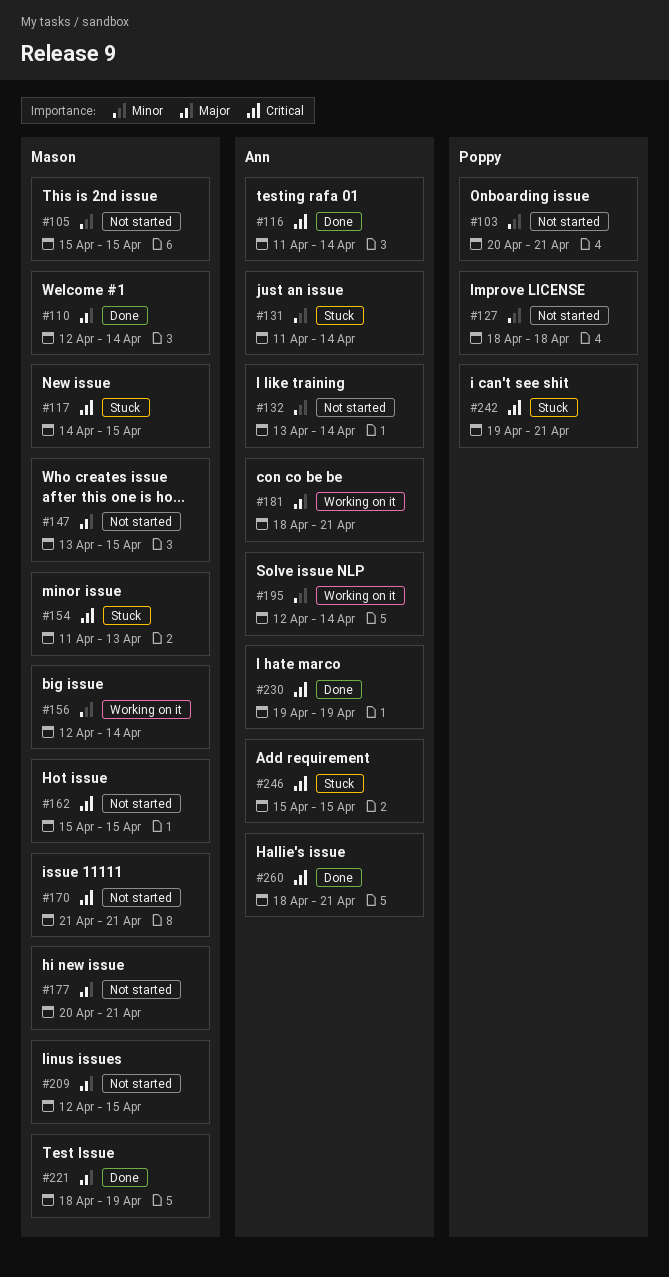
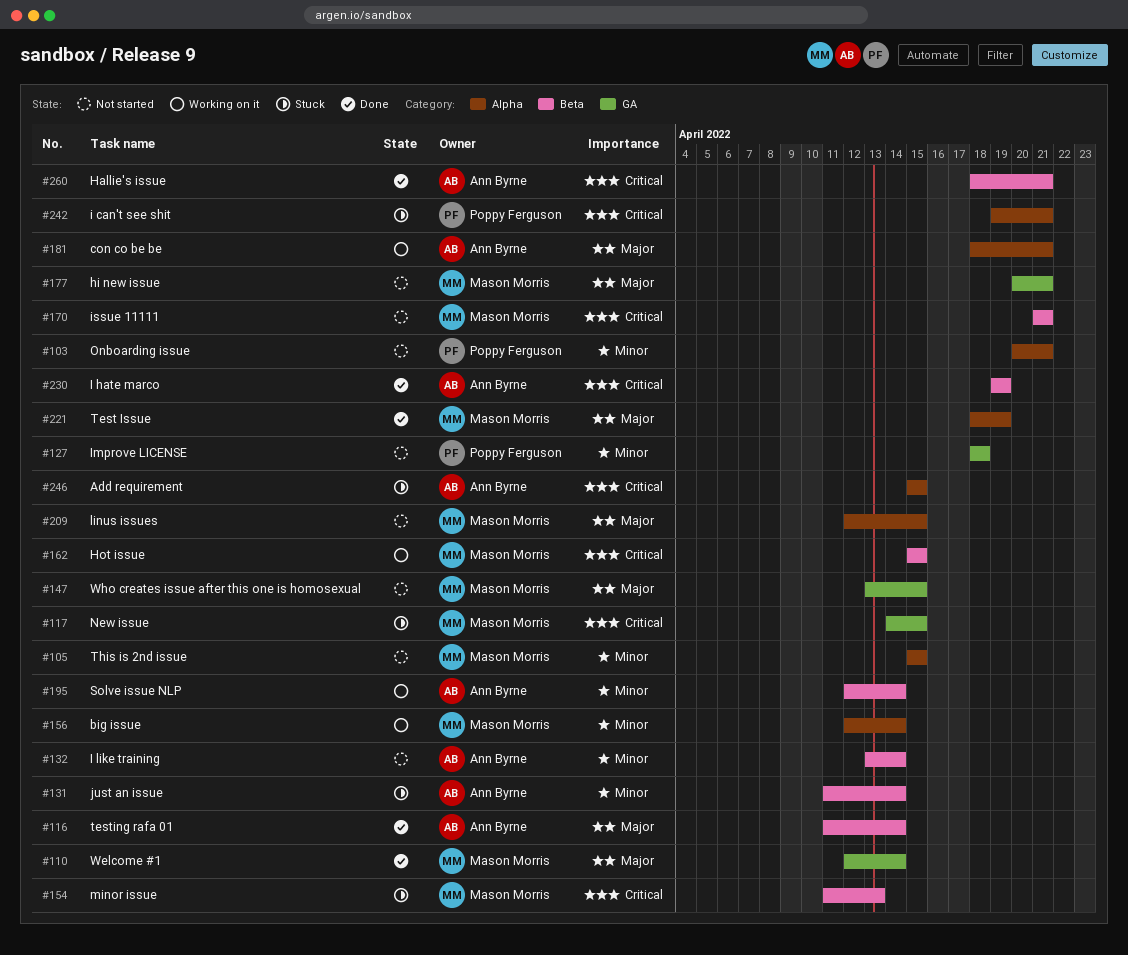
#116, priority: Critical -> Major
#162, status: Not started -> Working on it

